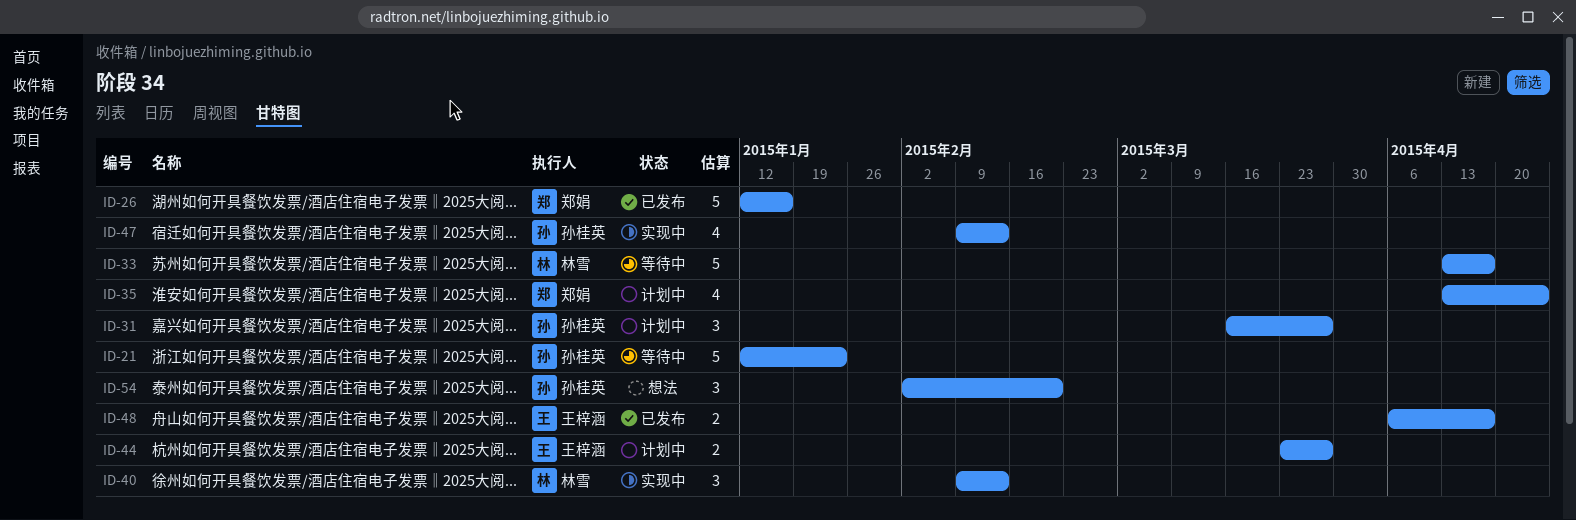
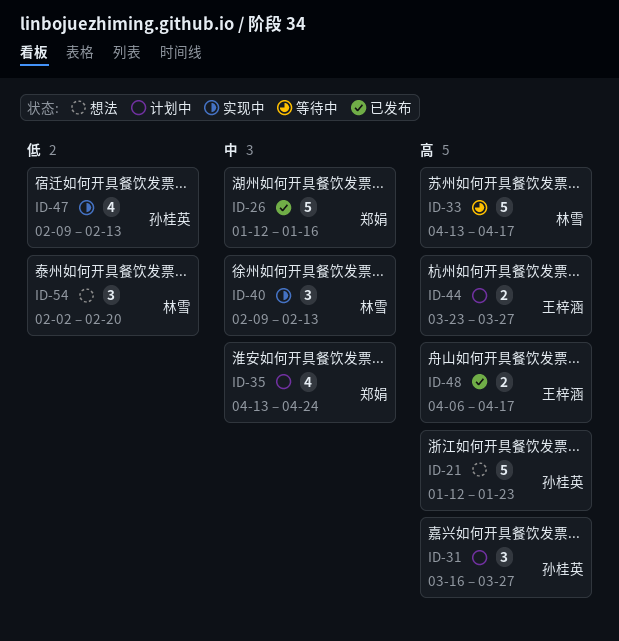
ID-21, status: 等待中 -> 想法
ID-54, owner: 孙桂英 -> 林雪

